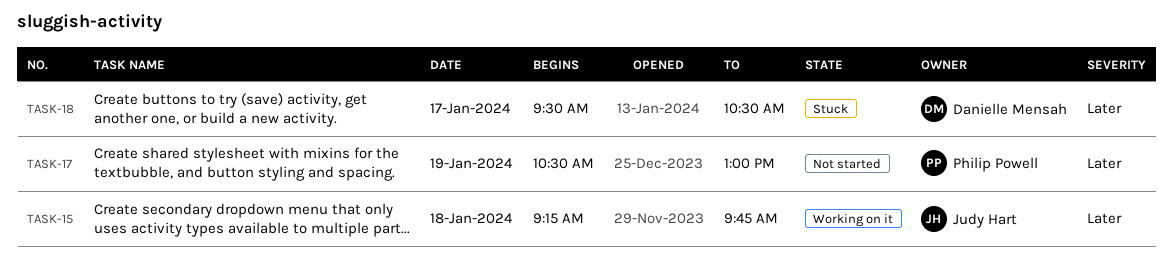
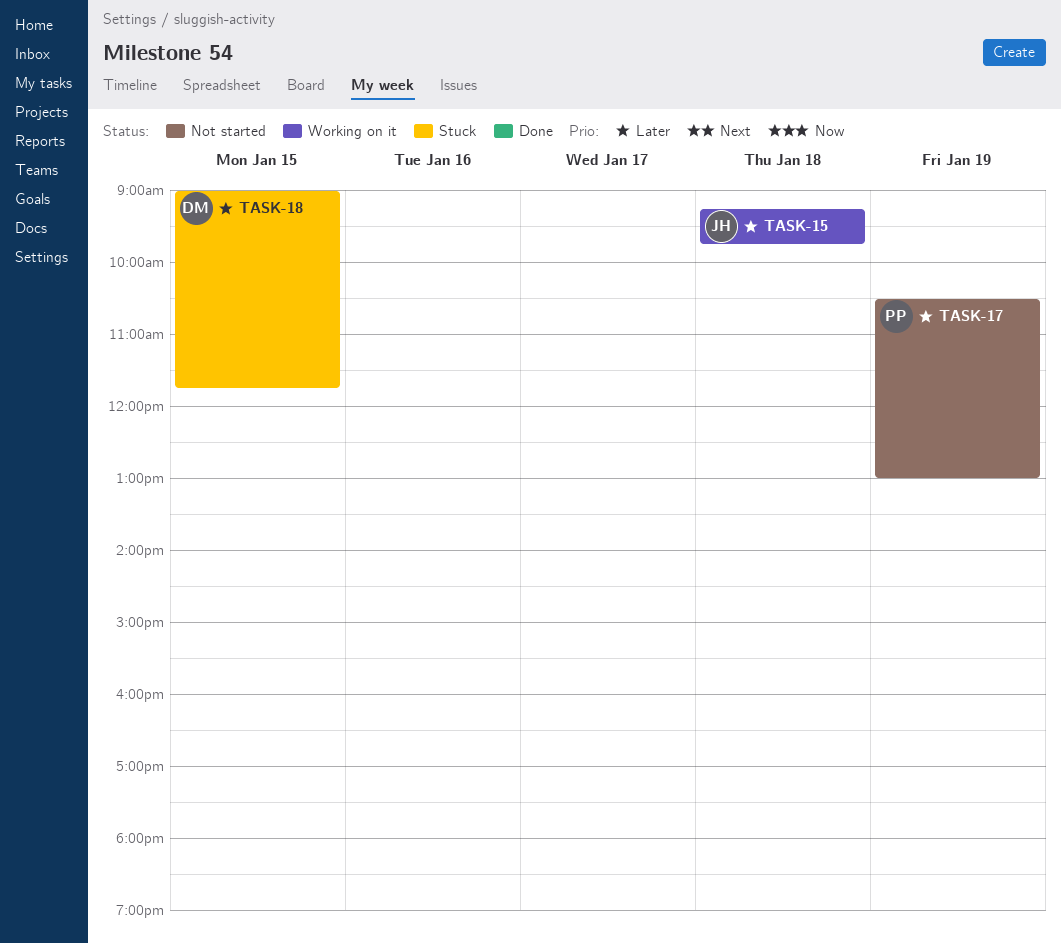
TASK-18, day: Jan 17 -> Jan 15
TASK-18, begins: 09:30 -> 09:00
TASK-18, ends: 10:30 -> 11:45

